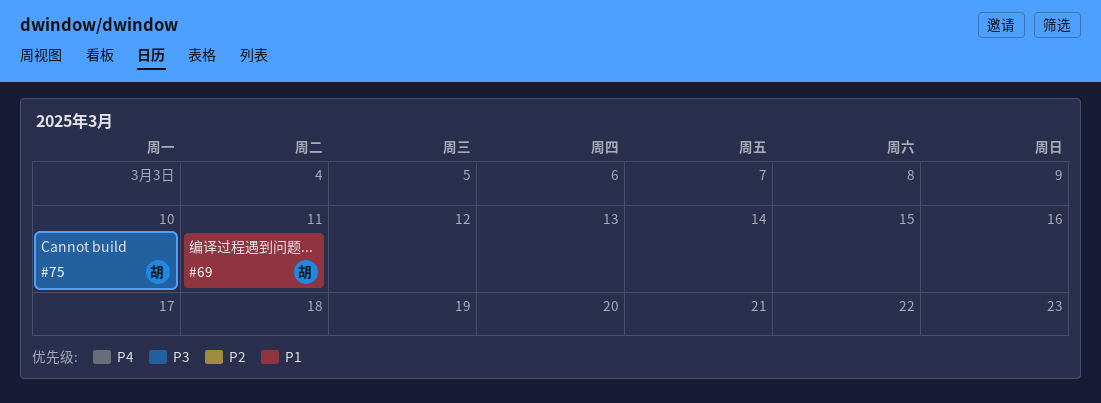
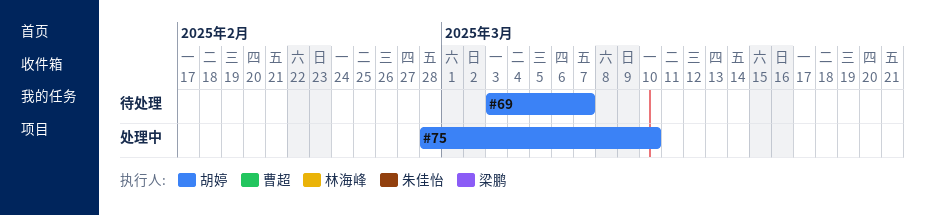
#69, due: Mar 11 -> Mar 7

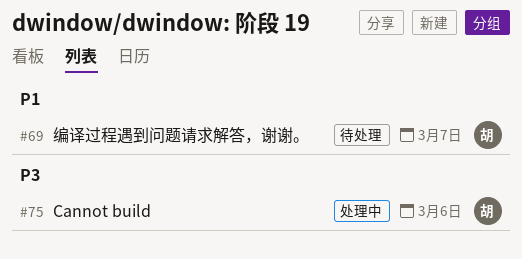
#75, due: Mar 10 -> Mar 6

